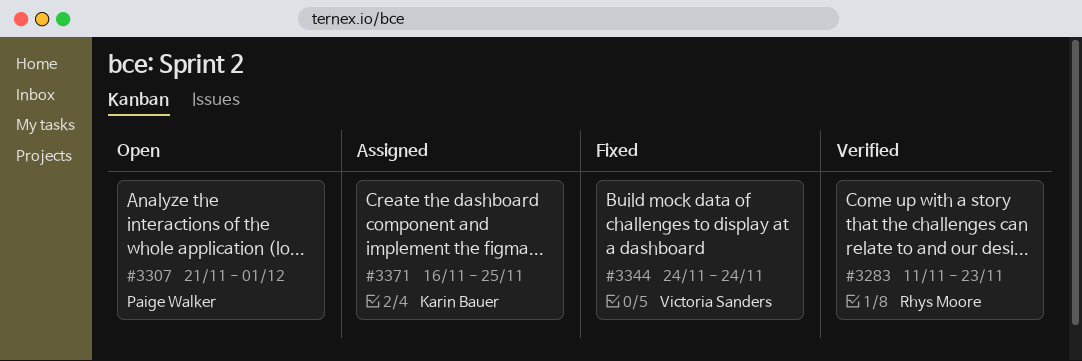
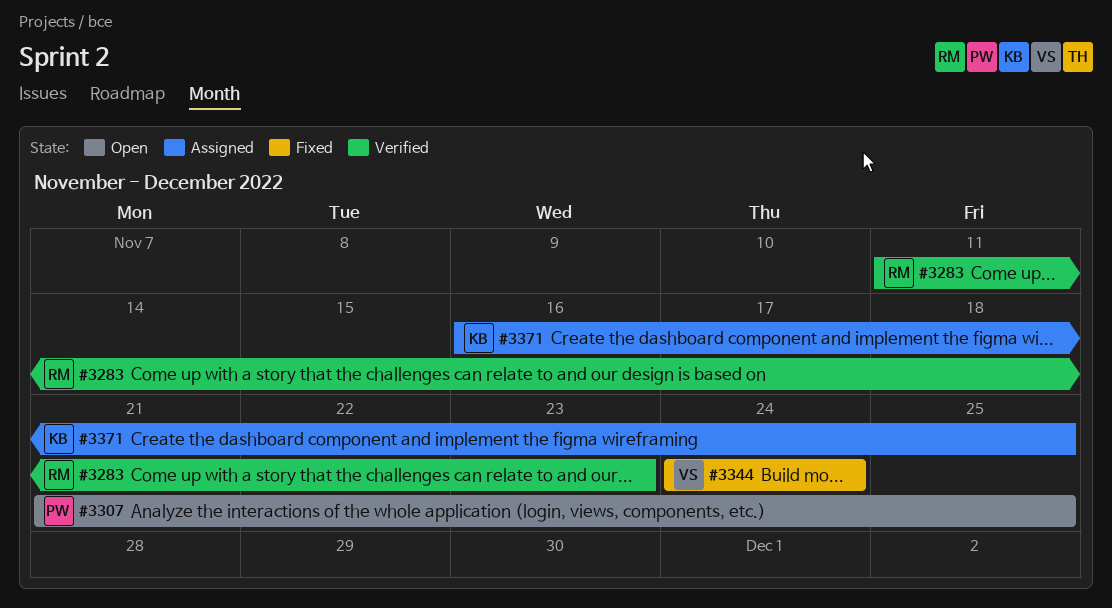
#3307, due: Dec 1 -> Nov 25

